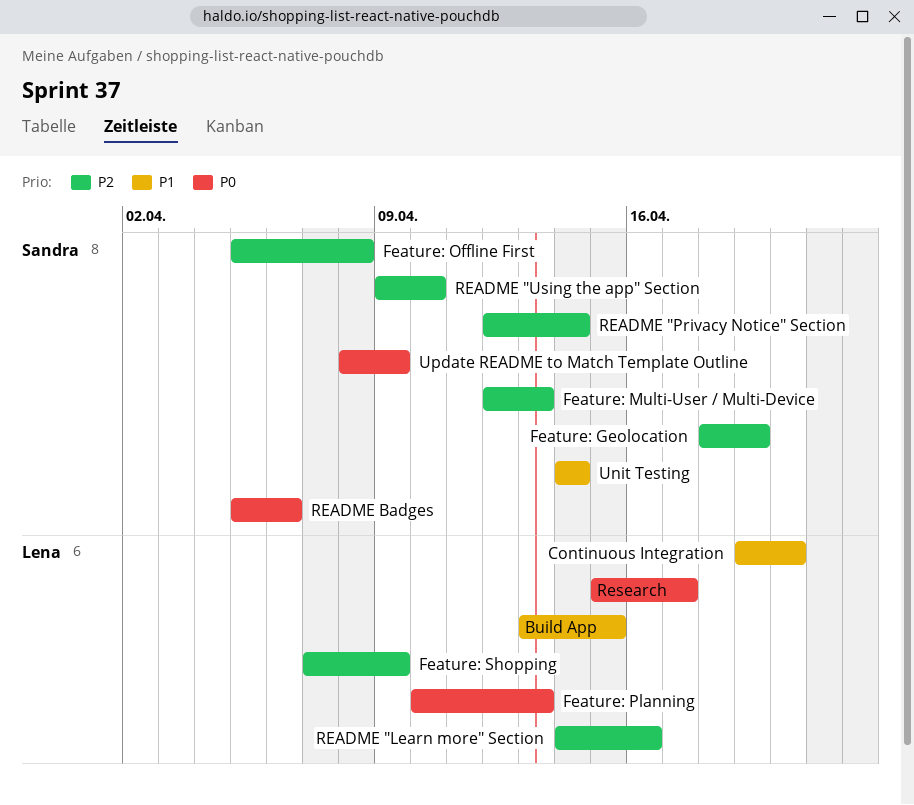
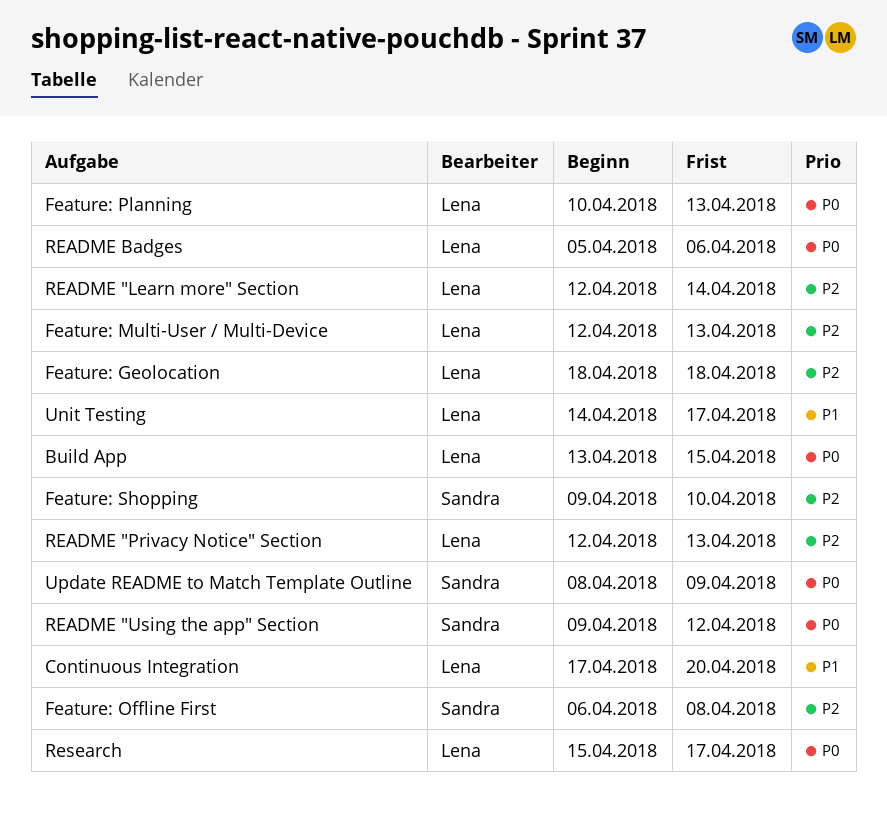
Build App, priority: P1 -> P0
Continuous Integration, start: Apr 19 -> Apr 17
Feature: Geolocation, owner: Sandra -> Lena
Feature: Geolocation, due: Apr 19 -> Apr 18
Feature: Multi-User / Multi-Device, owner: Sandra -> Lena
Feature: Offline First, start: Apr 5 -> Apr 6
Feature: Shopping, owner: Lena -> Sandra
Feature: Shopping, start: Apr 7 -> Apr 9
Feature: Shopping, due: Apr 9 -> Apr 10
README "Learn more" Section, start: Apr 14 -> Apr 12
README "Learn more" Section, due: Apr 16 -> Apr 14
README "Privacy Notice" Section, owner: Sandra -> Lena
README "Privacy Notice" Section, due: Apr 14 -> Apr 13
README "Using the app" Section, priority: P2 -> P0
README "Using the app" Section, due: Apr 10 -> Apr 12
README Badges, owner: Sandra -> Lena
Unit Testing, owner: Sandra -> Lena
Unit Testing, due: Apr 14 -> Apr 17

